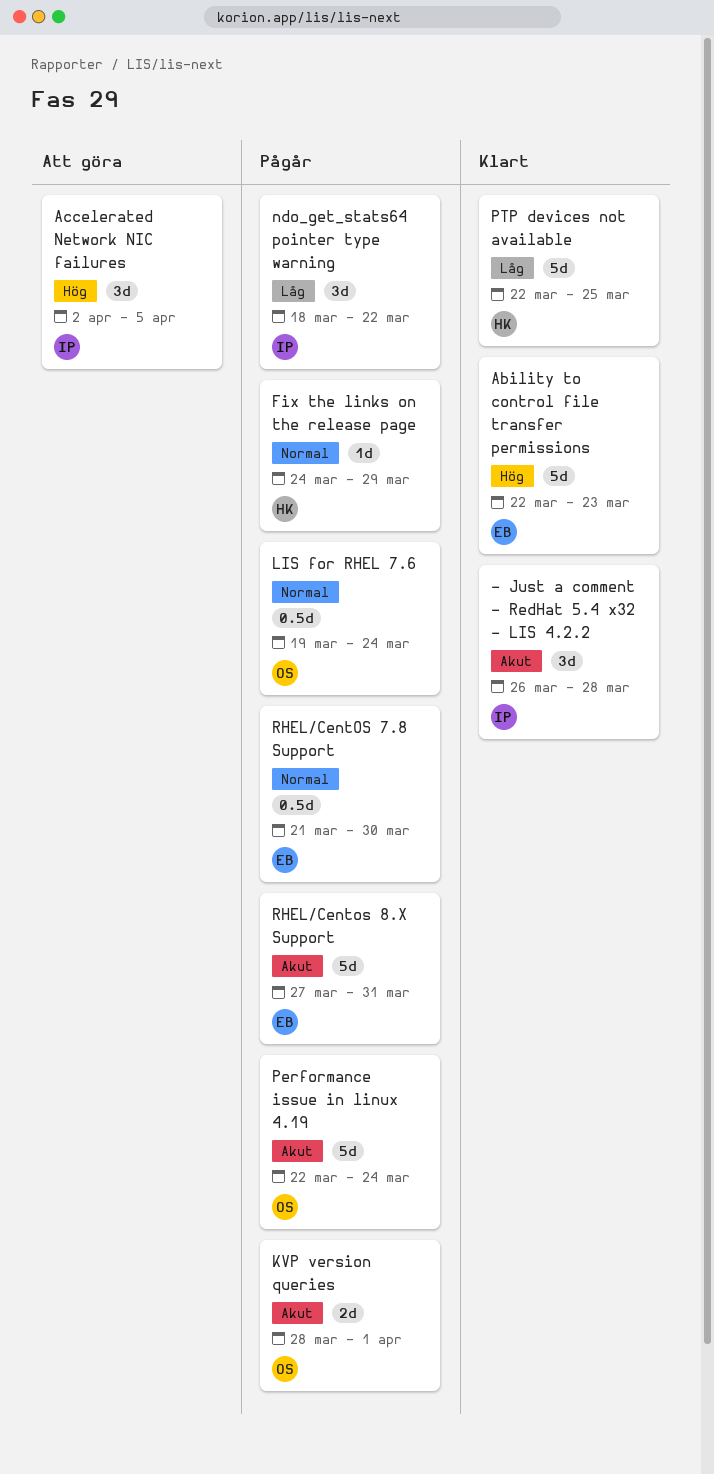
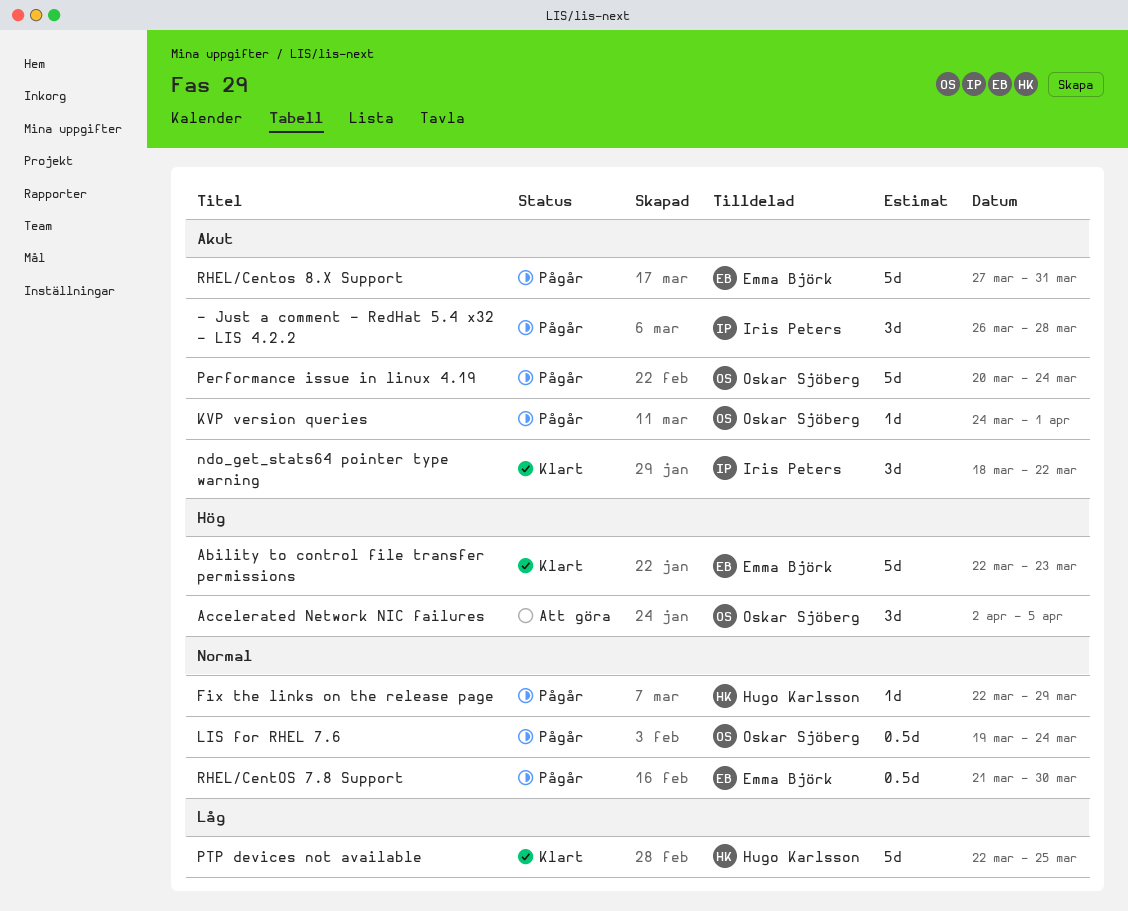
- Just a comment - RedHat 5.4 x32 - LIS 4.2.2, status: Klart -> Pågår
Accelerated Network NIC failures, owner: Iris Peters -> Oskar Sjöberg
Fix the links on the release page, start: Mar 24 -> Mar 22
KVP version queries, estimate: 2d -> 1d
KVP version queries, start: Mar 28 -> Mar 24
ndo_get_stats64 pointer type warning, status: Pågår -> Klart
ndo_get_stats64 pointer type warning, priority: Låg -> Akut
Performance issue in linux 4.19, start: Mar 22 -> Mar 20

